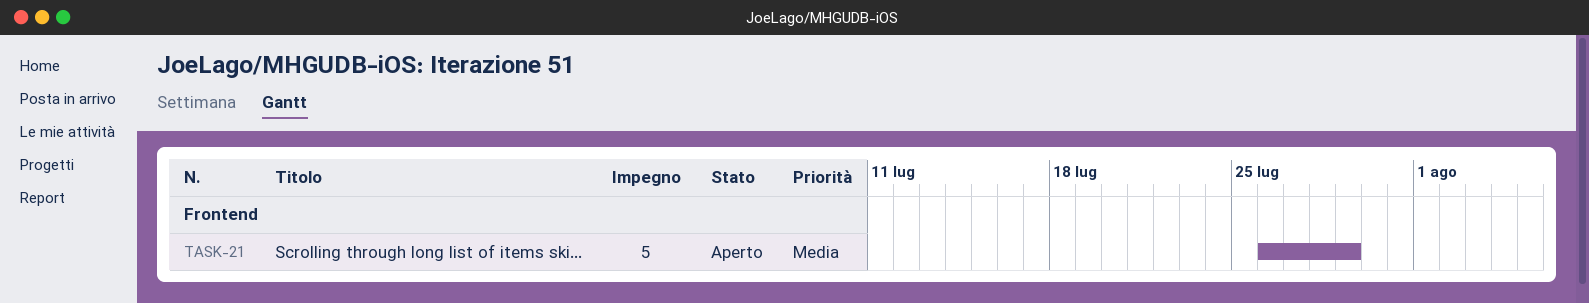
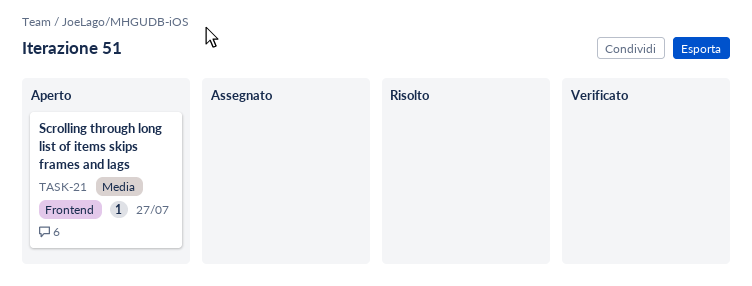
TASK-21, estimate: 5 -> 1
TASK-21, due: Jul 29 -> Jul 27

